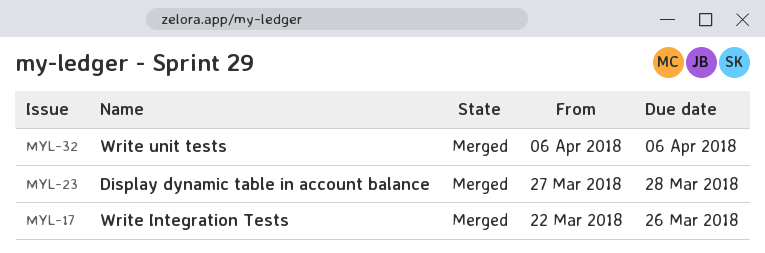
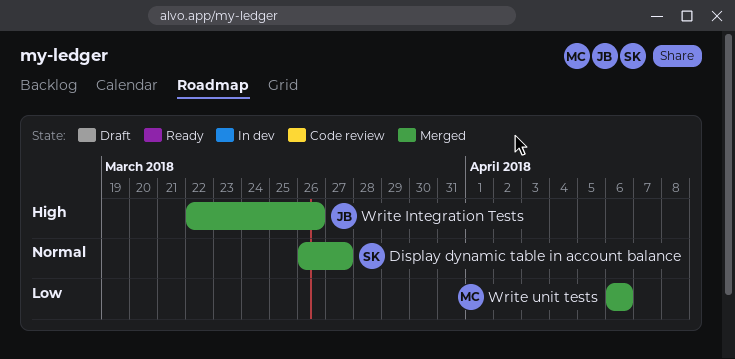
Display dynamic table in account balance, start: Mar 27 -> Mar 26
Display dynamic table in account balance, due: Mar 28 -> Mar 27

